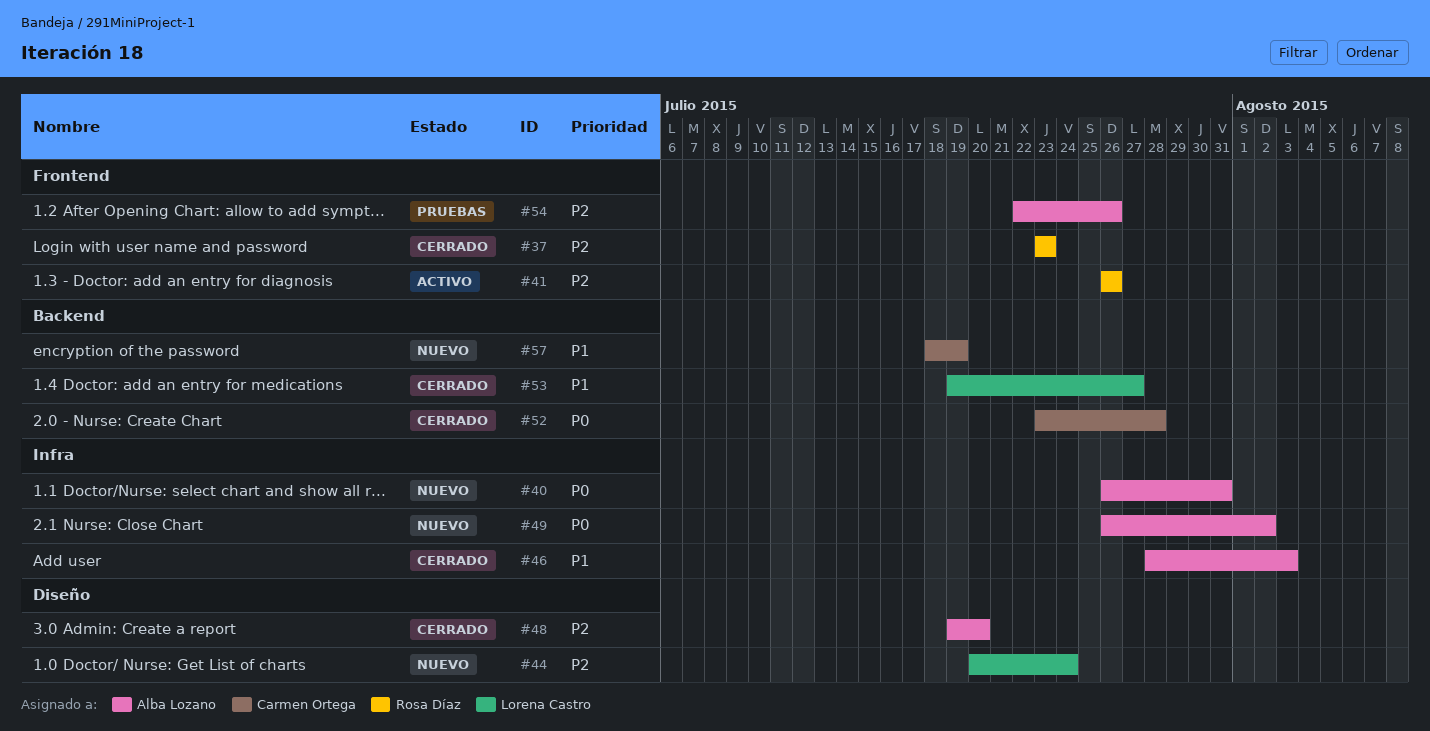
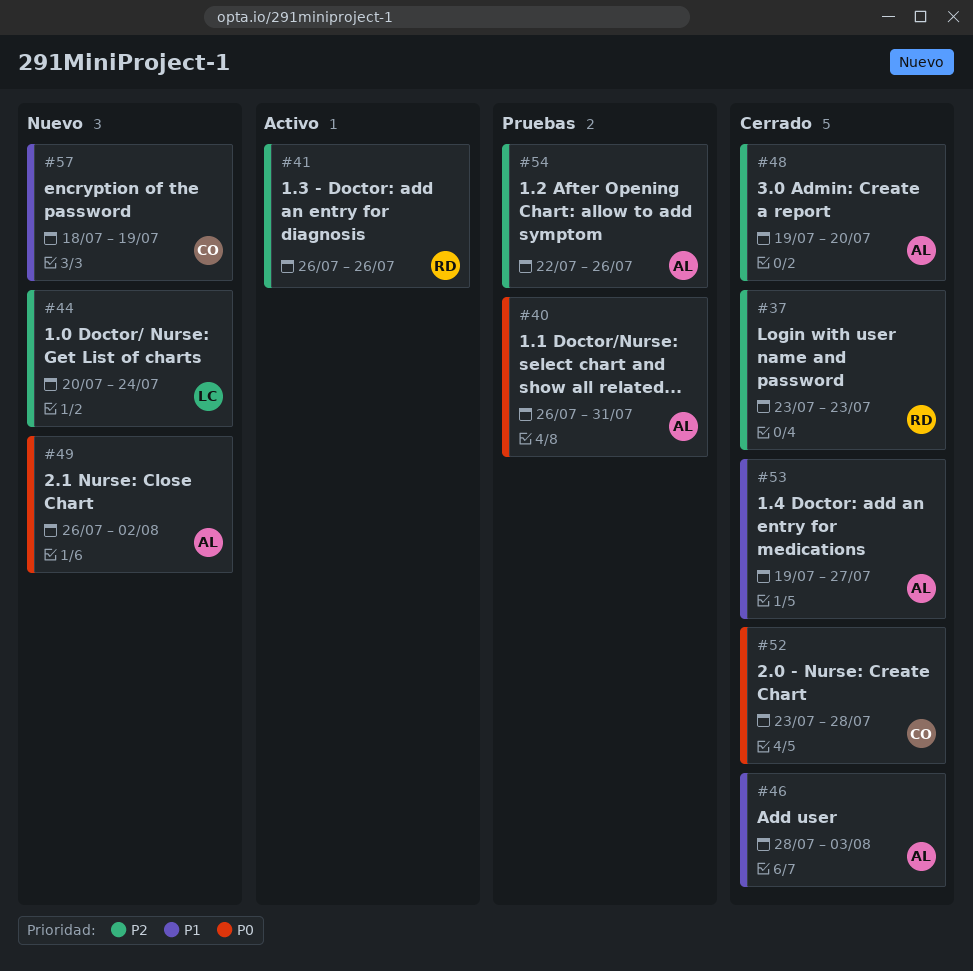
#40, status: Nuevo -> Pruebas
#53, owner: Lorena Castro -> Alba Lozano

